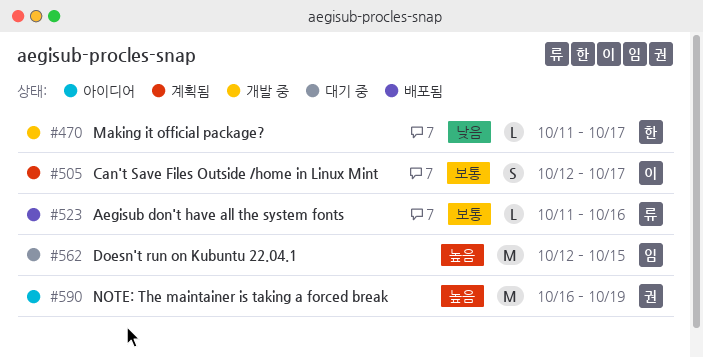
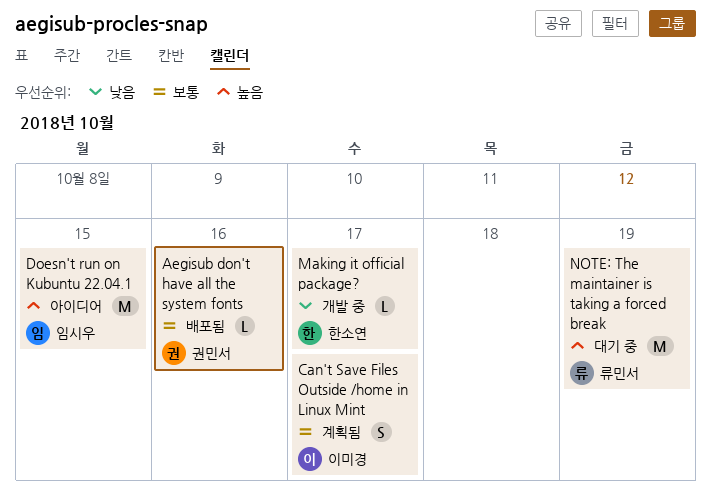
Aegisub don't have all the system fonts, owner: 류민서 -> 권민서
Doesn't run on Kubuntu 22.04.1, status: 대기 중 -> 아이디어
NOTE: The maintainer is taking a forced break, status: 아이디어 -> 대기 중
NOTE: The maintainer is taking a forced break, owner: 권민서 -> 류민서

